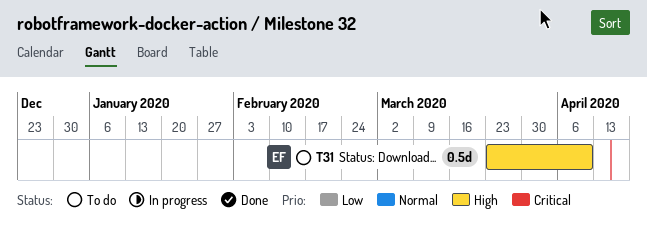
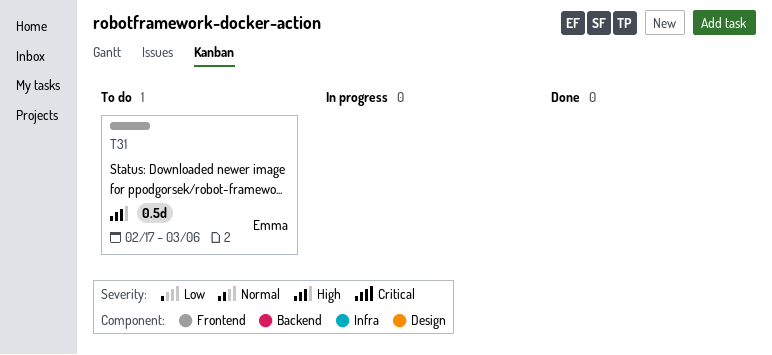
T31, start: Mar 23 -> Feb 17
T31, due: Apr 10 -> Mar 6

